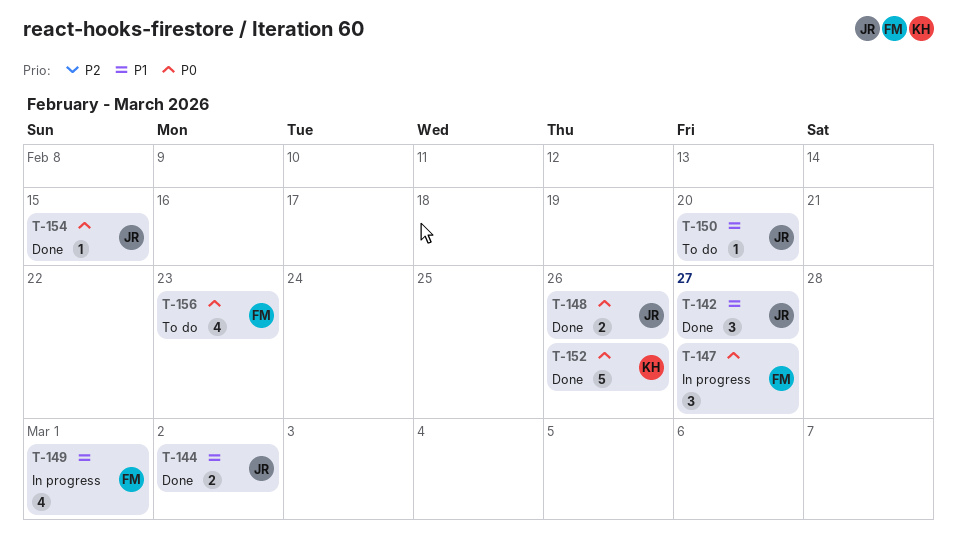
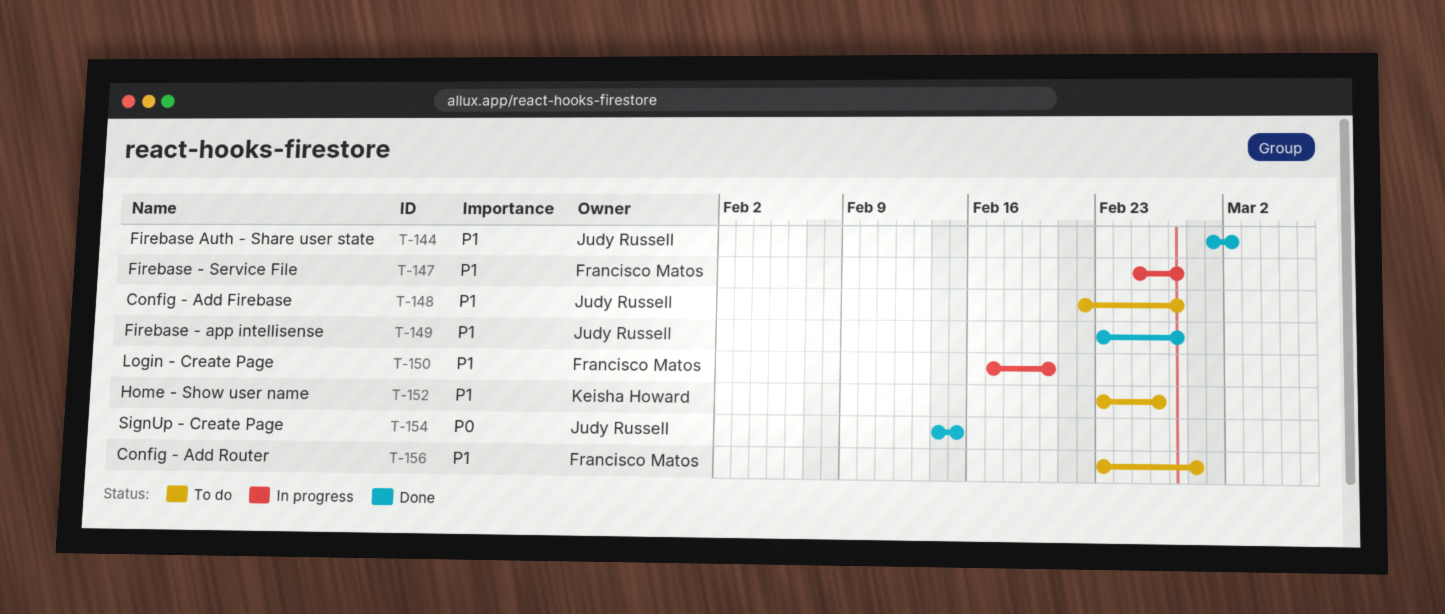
T-142: present -> none
T-147, priority: P0 -> P1
T-148, status: Done -> To do
T-148, priority: P0 -> P1
T-148, due: Feb 26 -> Feb 27
T-149, status: In progress -> Done
T-149, owner: Francisco Matos -> Judy Russell
T-149, due: Mar 1 -> Feb 27
T-150, status: To do -> In progress
T-150, owner: Judy Russell -> Francisco Matos
T-152, status: Done -> To do
T-152, priority: P0 -> P1
T-156, priority: P0 -> P1
T-156, due: Feb 23 -> Feb 28

